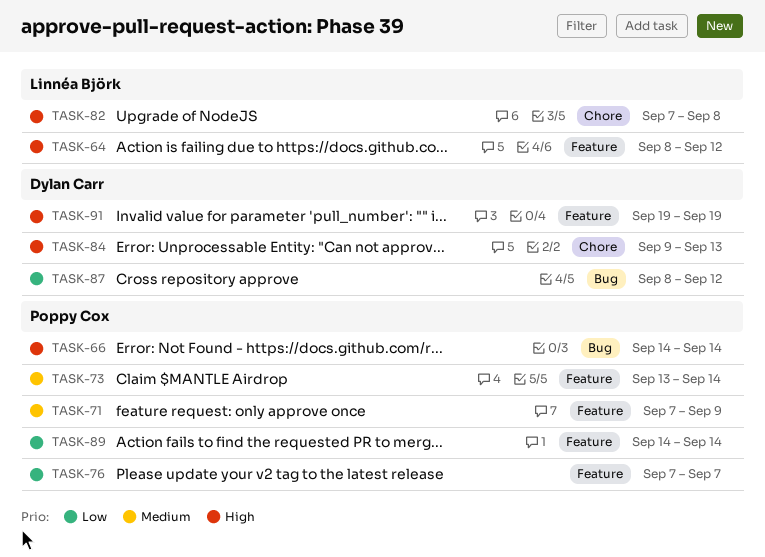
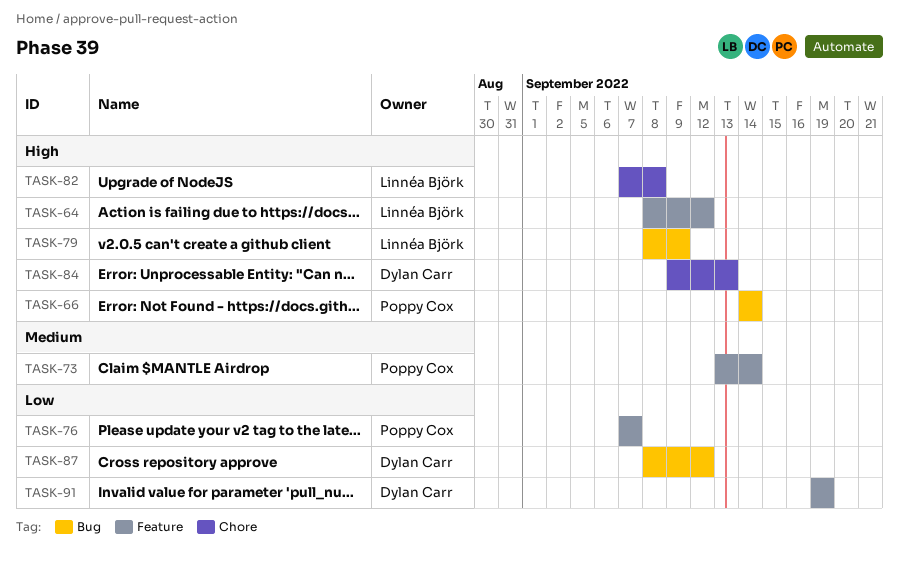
TASK-71: present -> none
TASK-79: none -> present
TASK-89: present -> none
TASK-91, priority: High -> Low

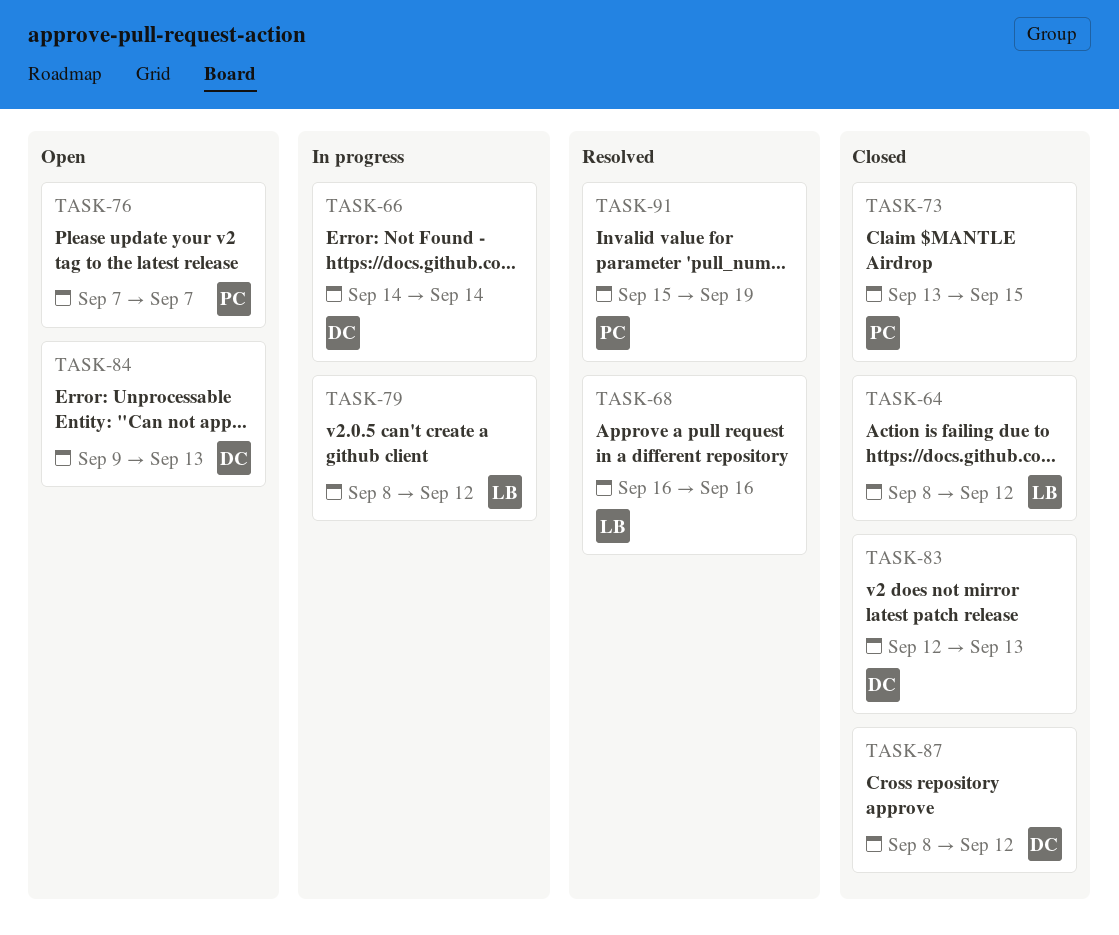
TASK-66, owner: Poppy Cox -> Dylan Carr
TASK-68: none -> present
TASK-73, due: Sep 14 -> Sep 15
TASK-79, due: Sep 9 -> Sep 12
TASK-82: present -> none
TASK-83: none -> present
TASK-91, owner: Dylan Carr -> Poppy Cox
TASK-91, start: Sep 19 -> Sep 15

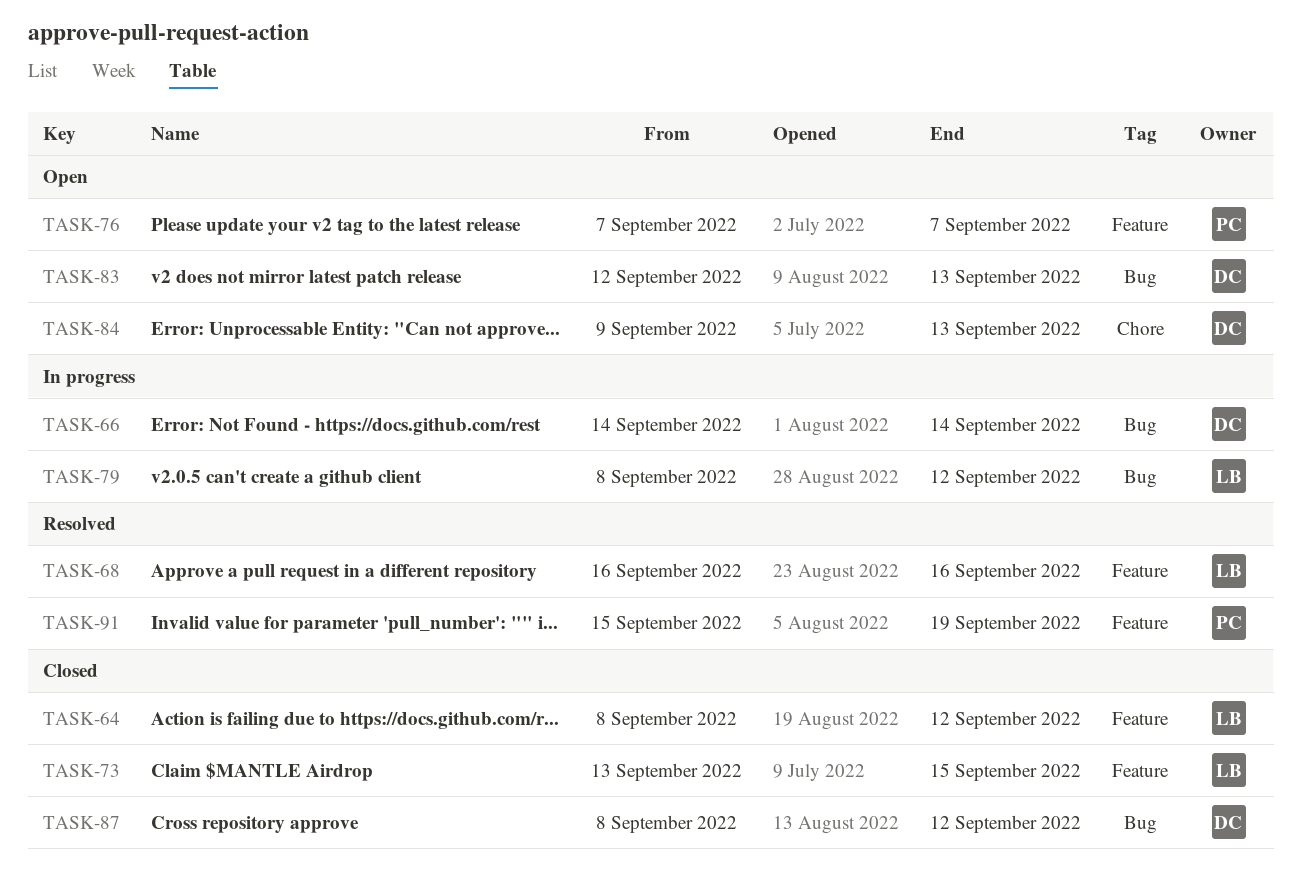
TASK-73, owner: PC -> LB
TASK-83, status: Closed -> Open

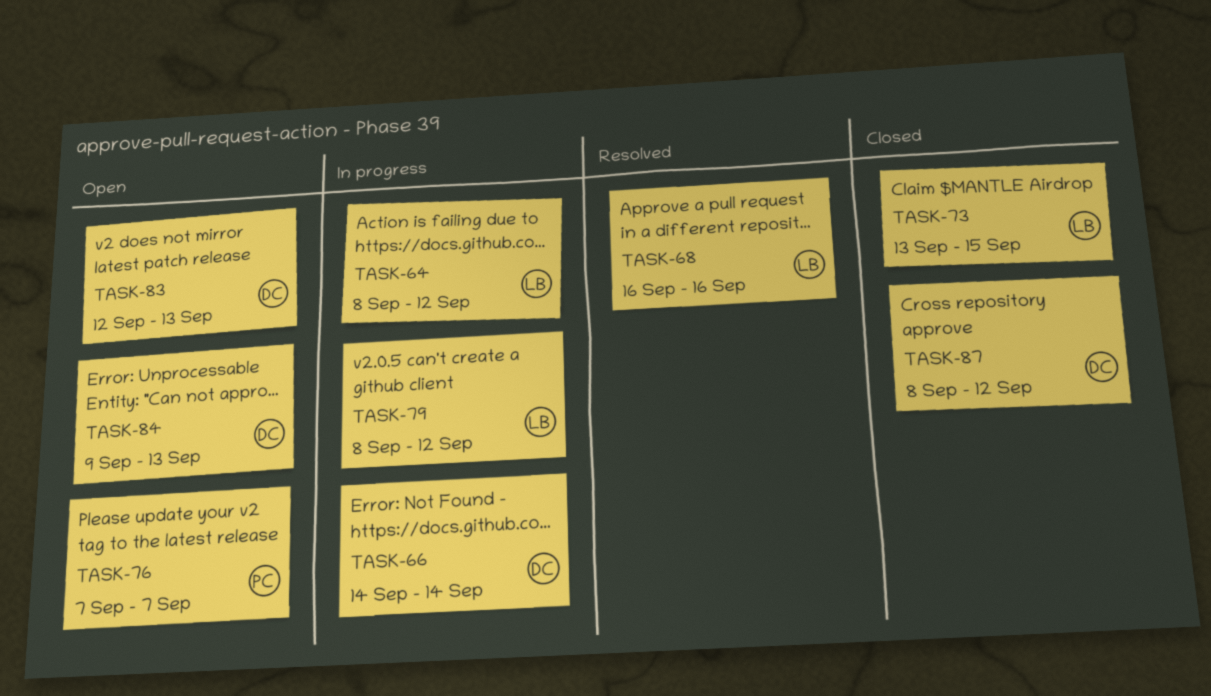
TASK-64, status: Closed -> In progress
TASK-91: present -> none

